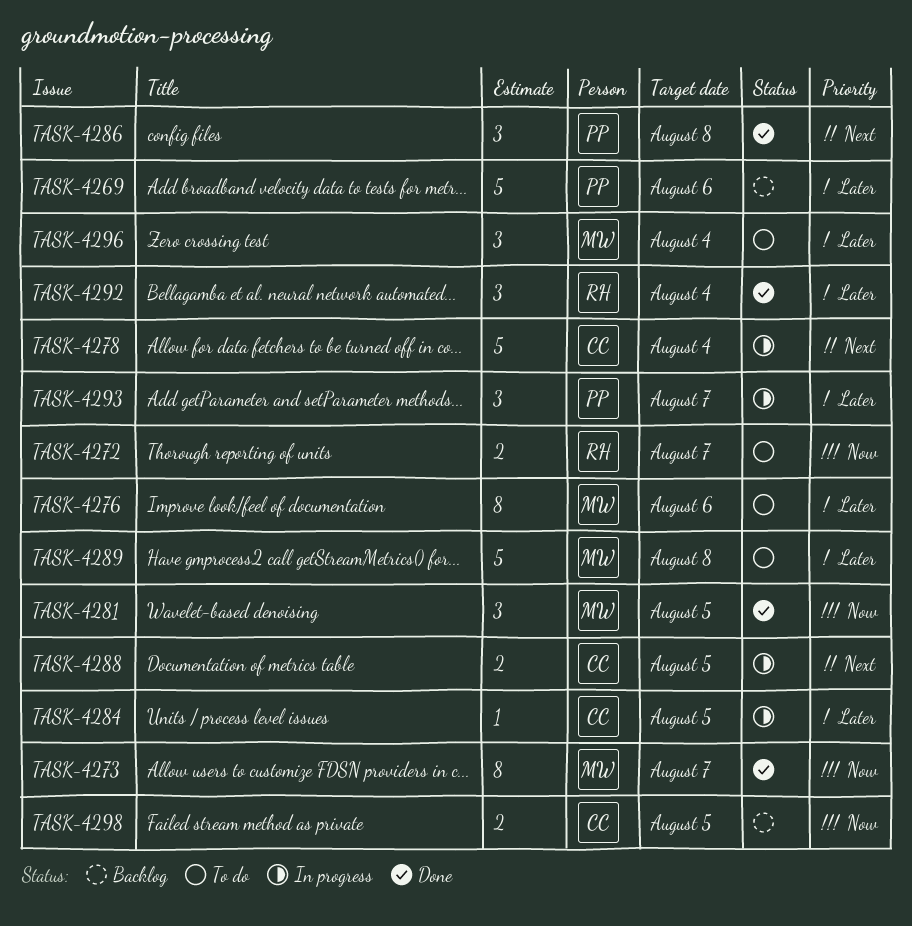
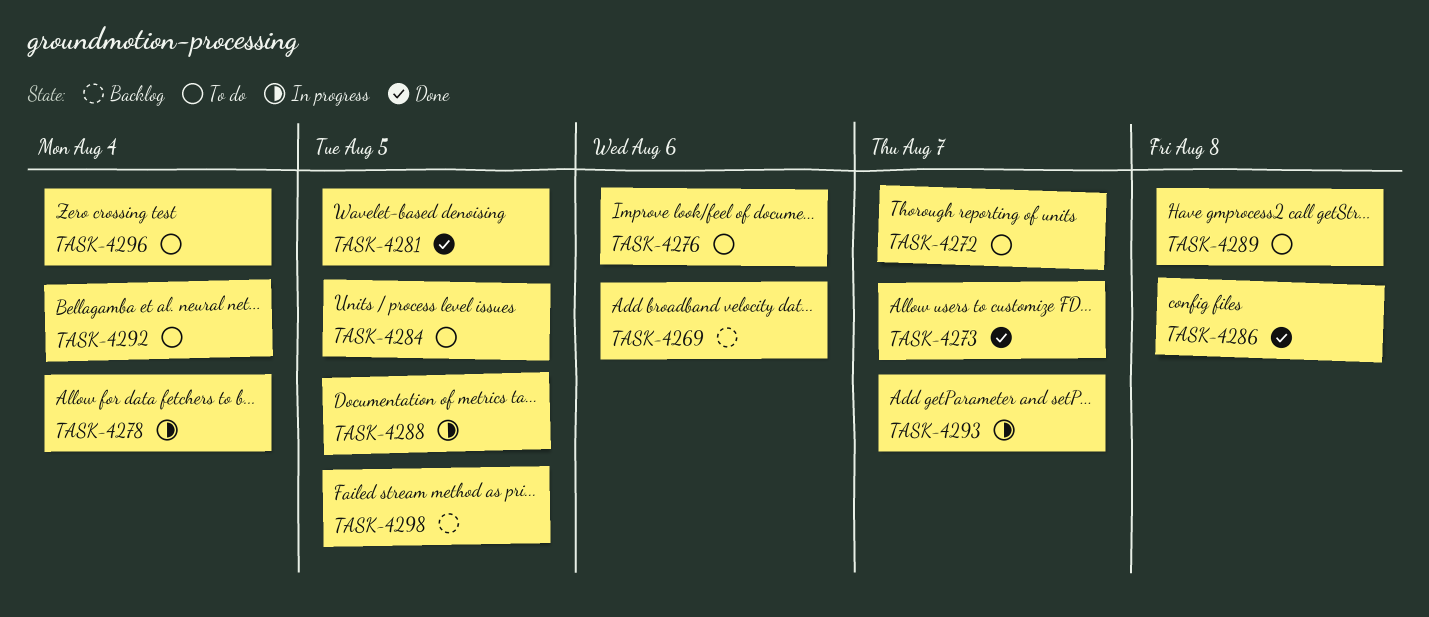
TASK-4284, status: In progress -> To do
TASK-4292, status: Done -> To do

